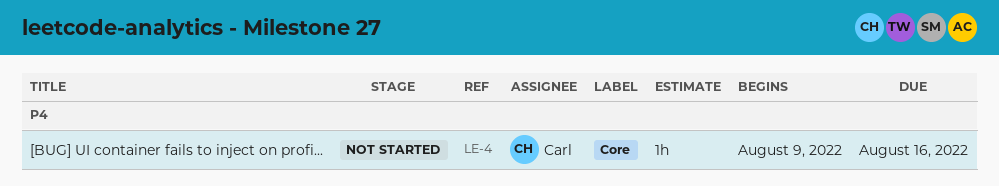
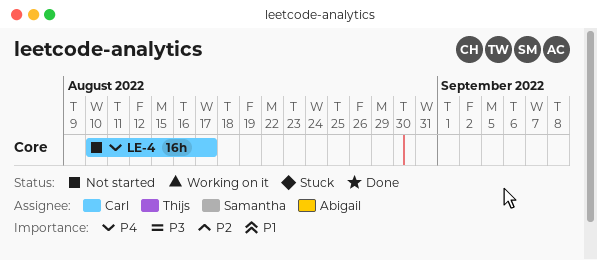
LE-4, estimate: 1h -> 16h
LE-4, start: Aug 9 -> Aug 10
LE-4, due: Aug 16 -> Aug 17

